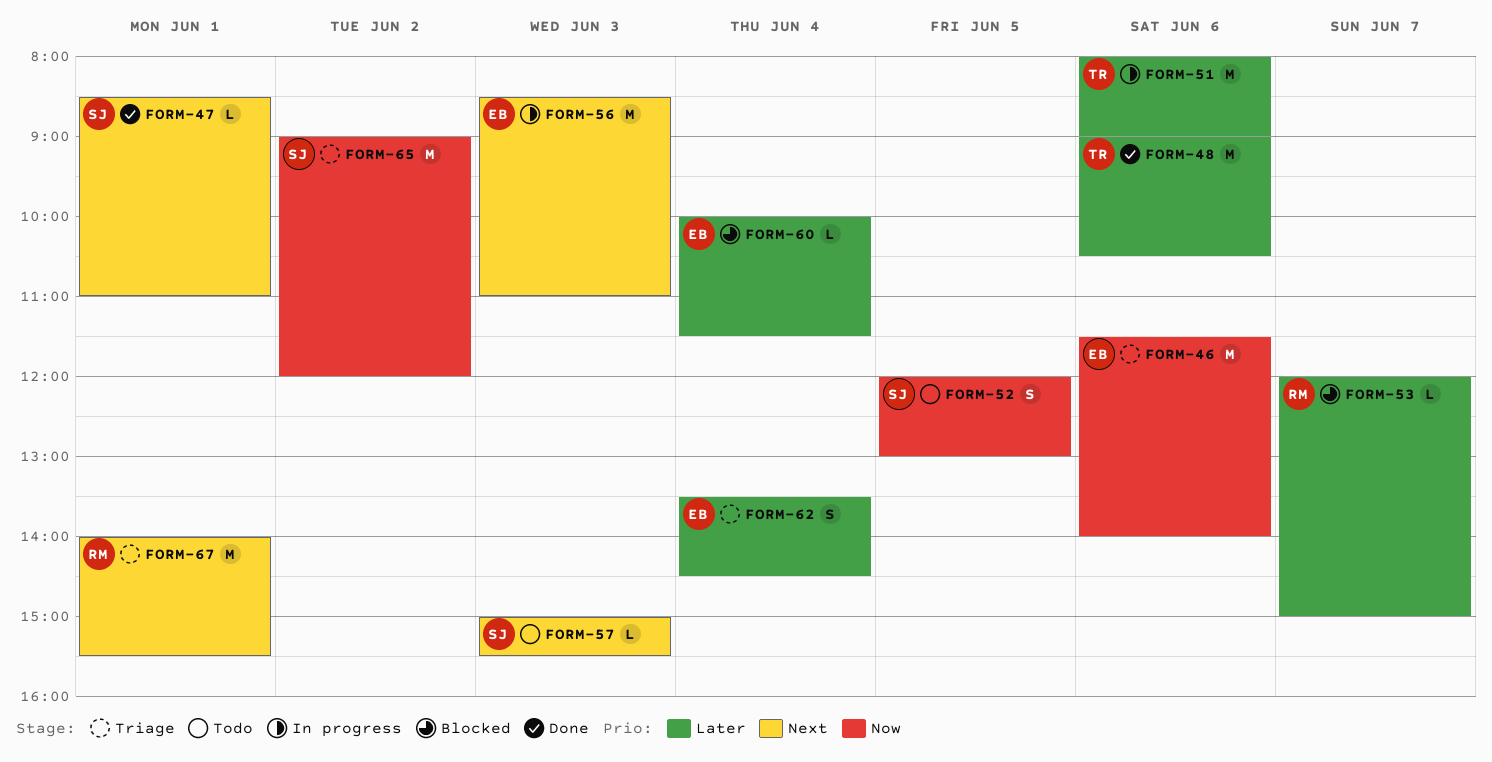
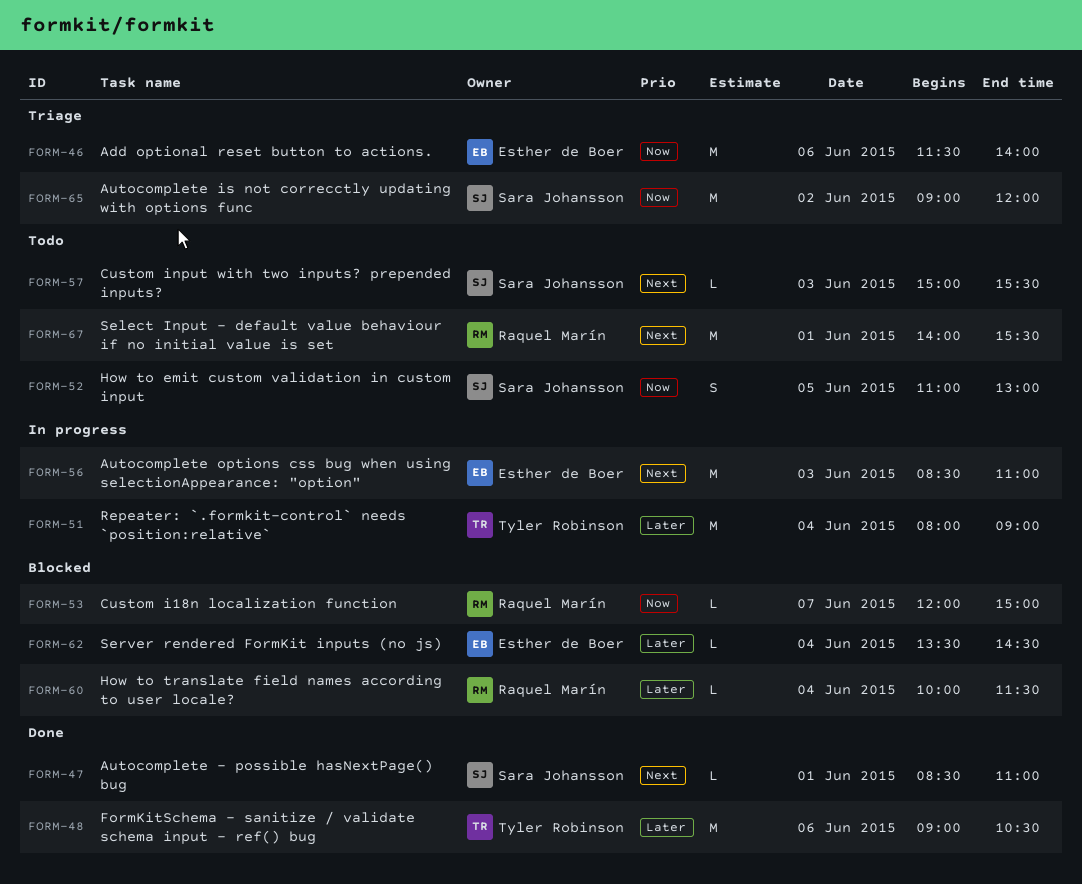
FORM-51, day: Jun 6 -> Jun 4
FORM-52, begins: 12:00 -> 11:00
FORM-53, priority: Later -> Now
FORM-60, owner: Esther de Boer -> Raquel Marín
FORM-62, status: Triage -> Blocked
FORM-62, estimate: S -> L
FORM-67, status: Triage -> Todo

